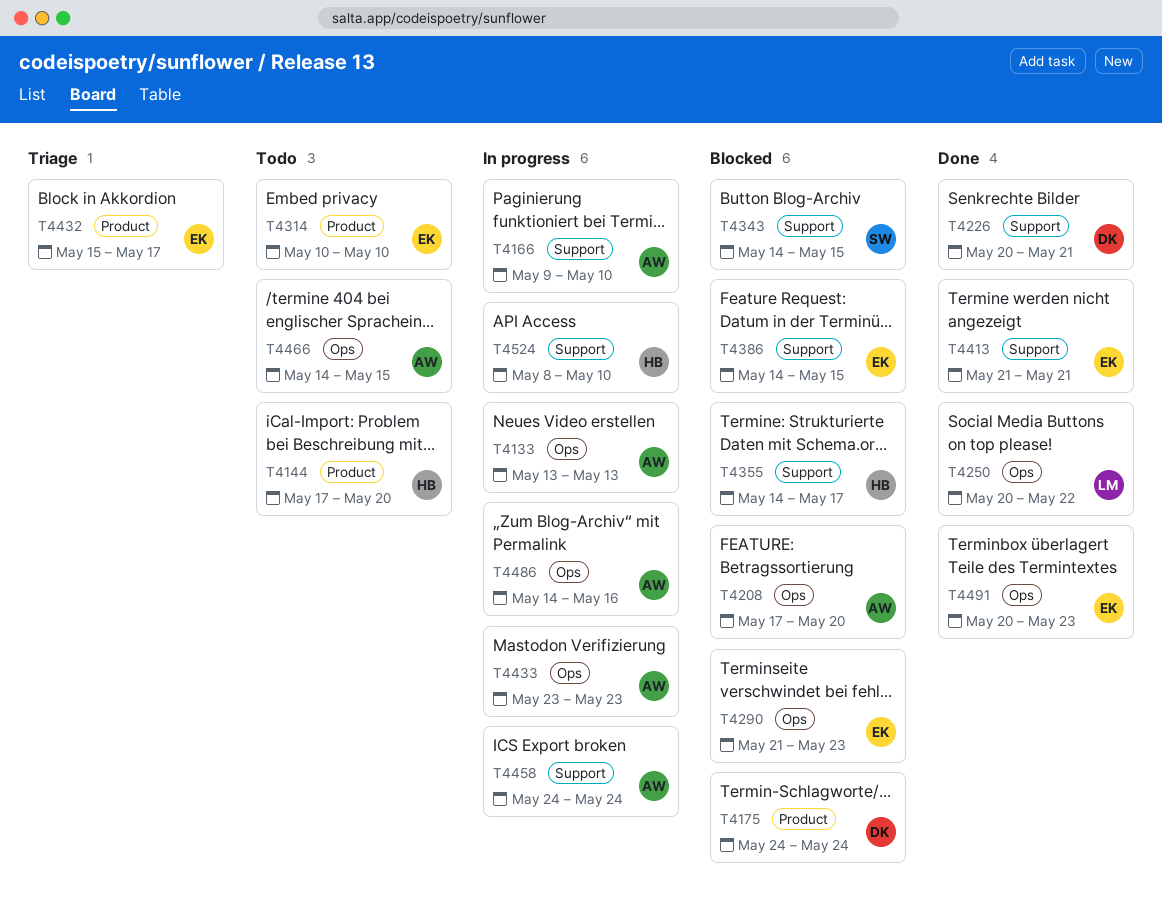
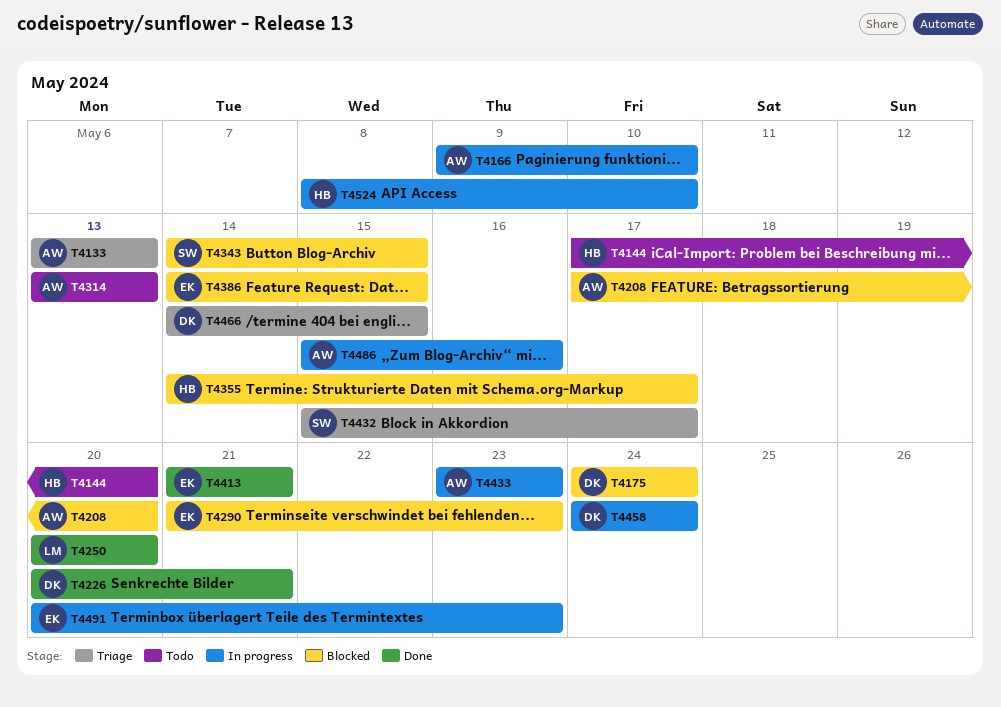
T4133, status: In progress -> Triage
T4250, due: May 22 -> May 20
T4314, owner: EK -> AW
T4314, start: May 10 -> May 13
T4314, due: May 10 -> May 13
T4432, owner: EK -> SW
T4458, owner: AW -> DK
T4466, status: Todo -> Triage
T4466, owner: AW -> DK
T4486, start: May 14 -> May 15
T4491, status: Done -> In progress

